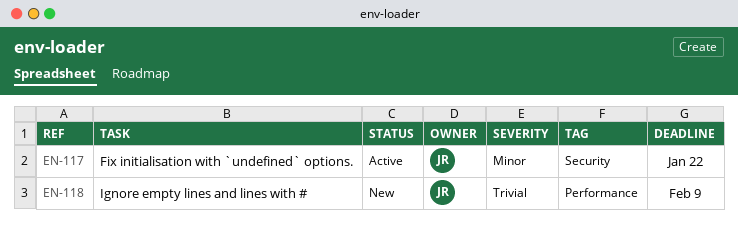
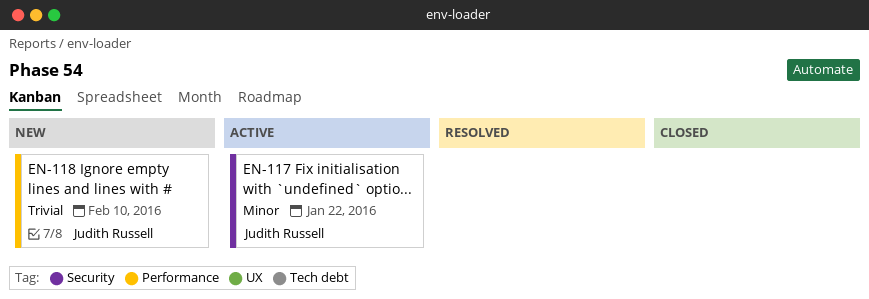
EN-118, due: Feb 9 -> Feb 10

